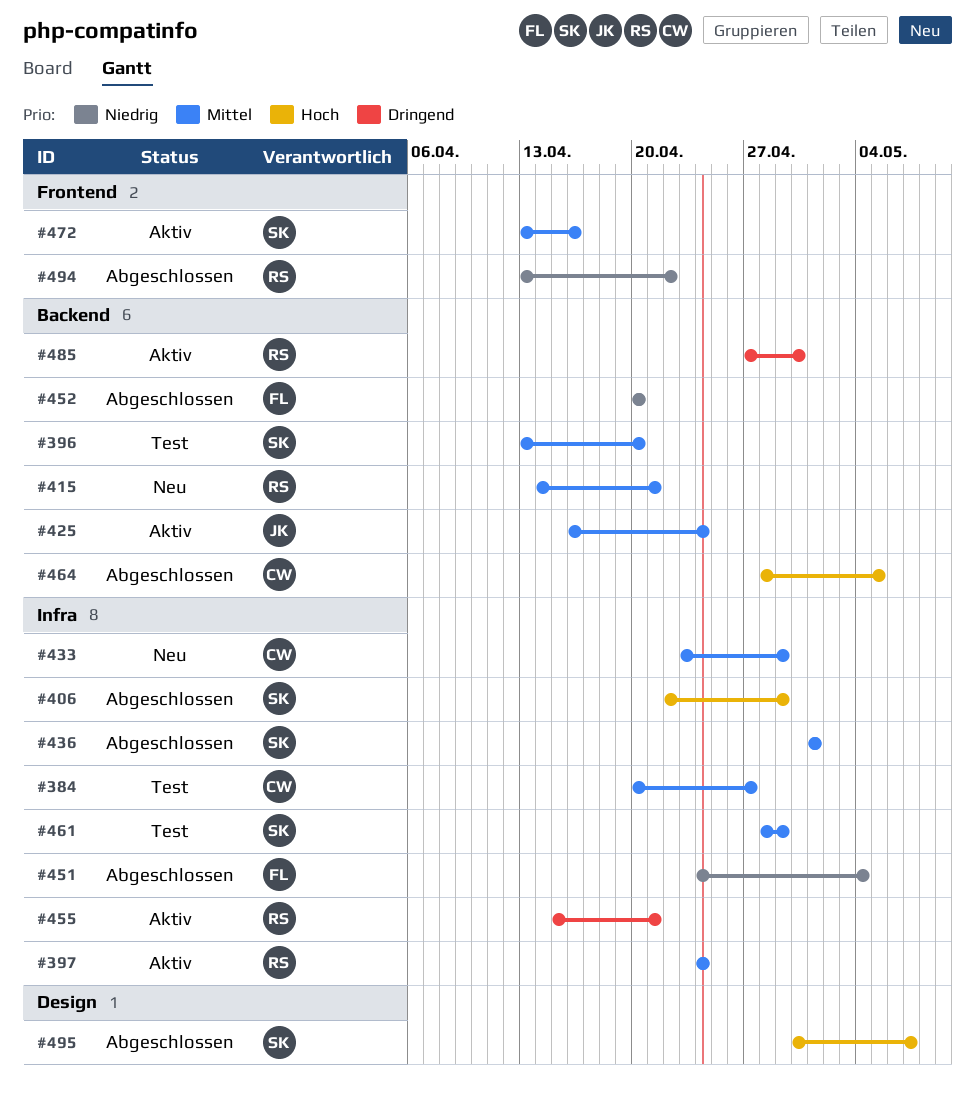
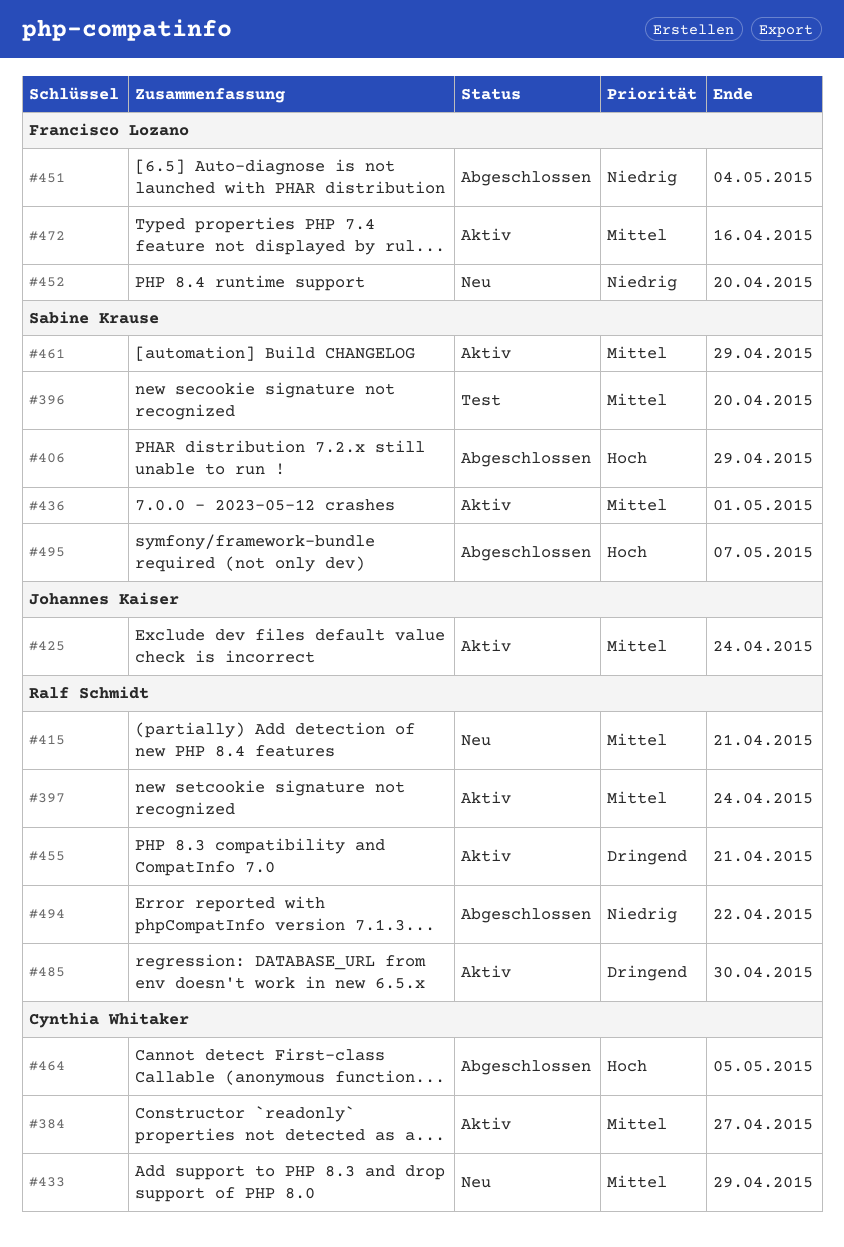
#384, status: Test -> Aktiv
#436, status: Abgeschlossen -> Aktiv
#452, status: Abgeschlossen -> Neu
#461, status: Test -> Aktiv
#472, owner: Sabine Krause -> Francisco Lozano

